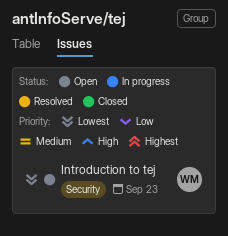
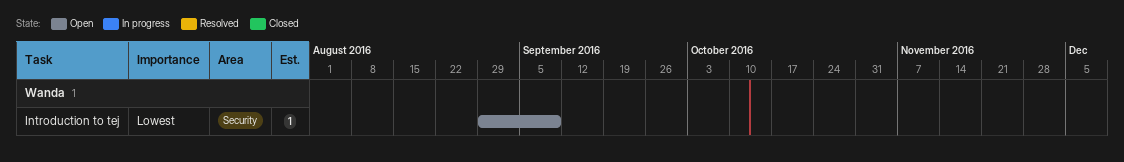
Introduction to tej, due: Sep 23 -> Sep 9

